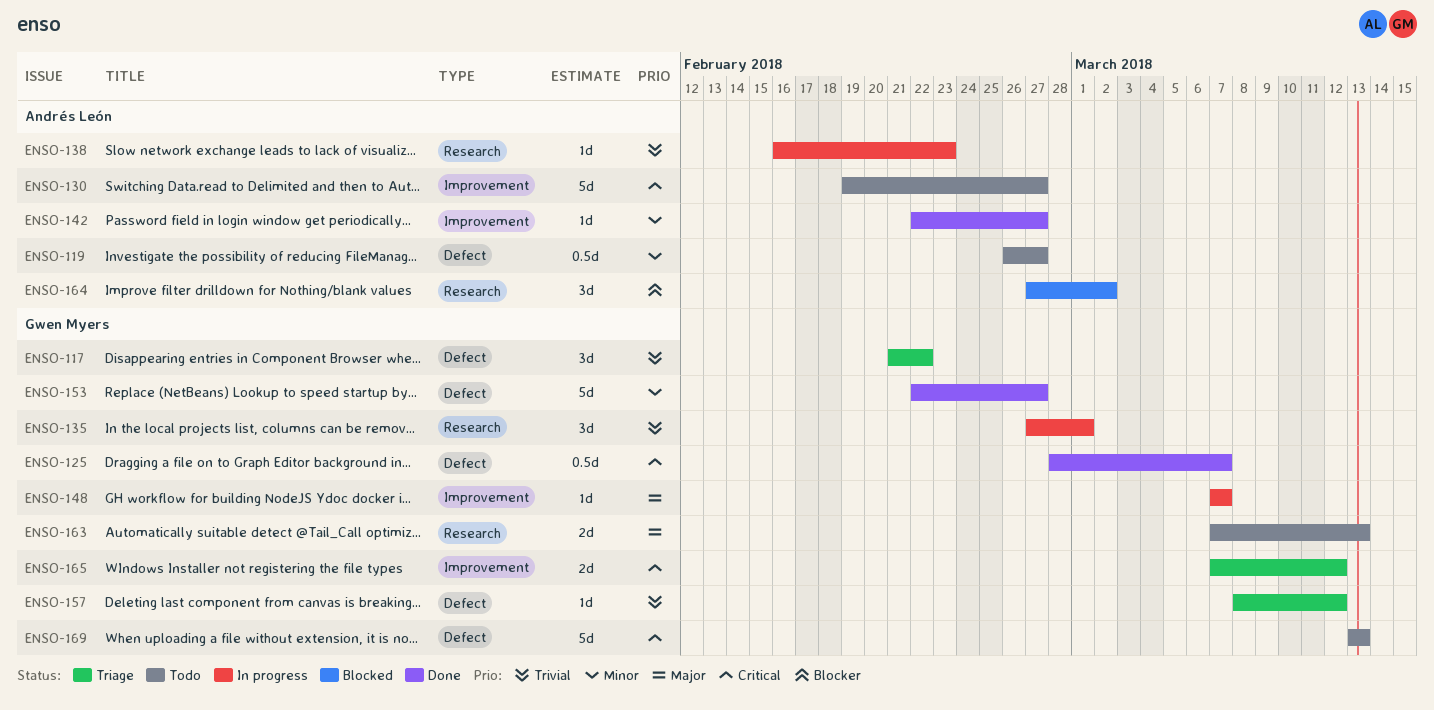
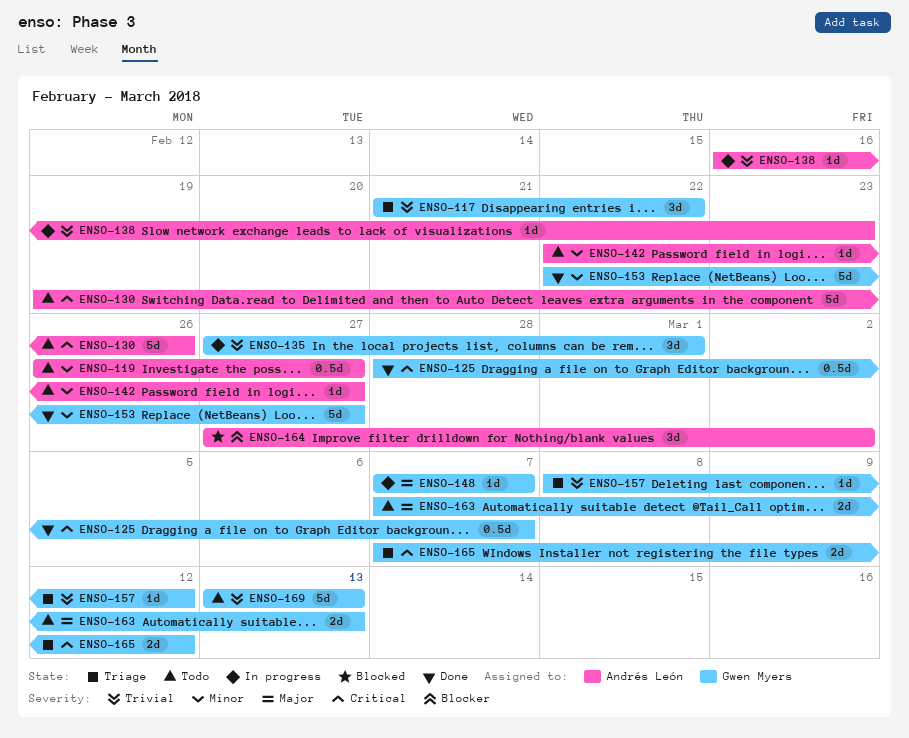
ENSO-130, due: Feb 27 -> Feb 26
ENSO-142, status: Done -> Todo
ENSO-169, priority: Critical -> Trivial

